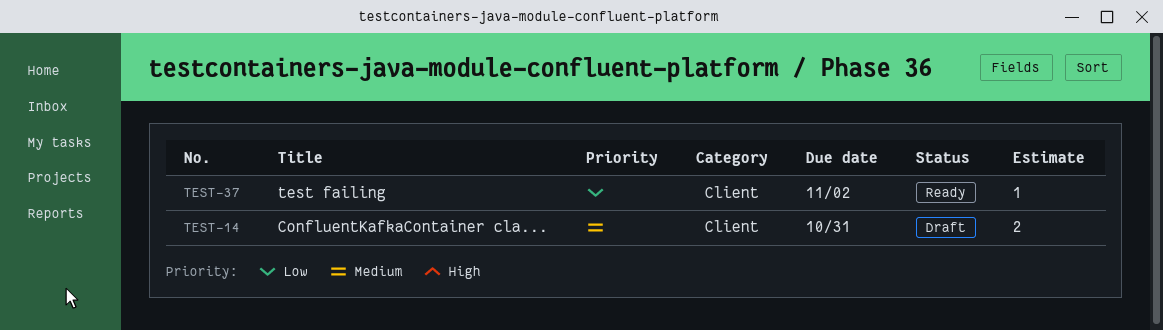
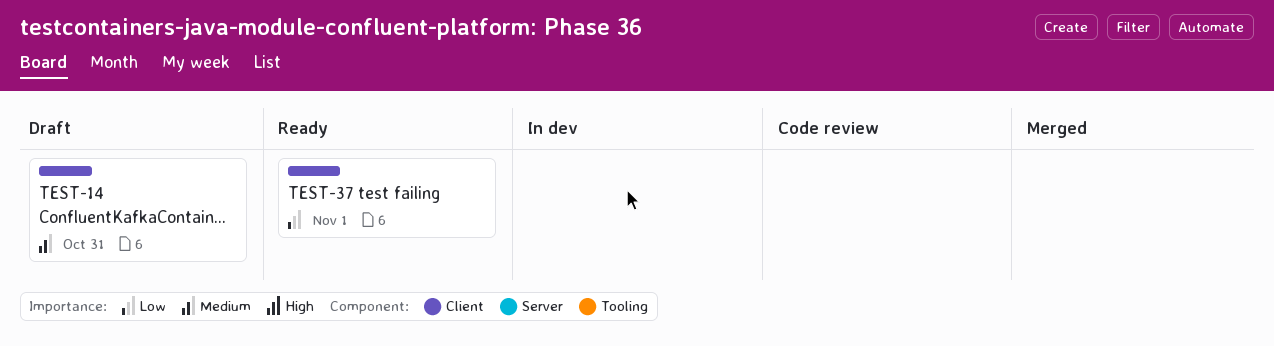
TEST-37, due: Nov 2 -> Nov 1

